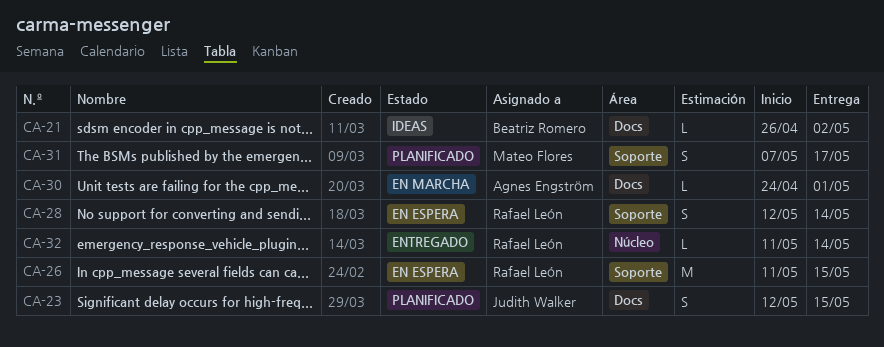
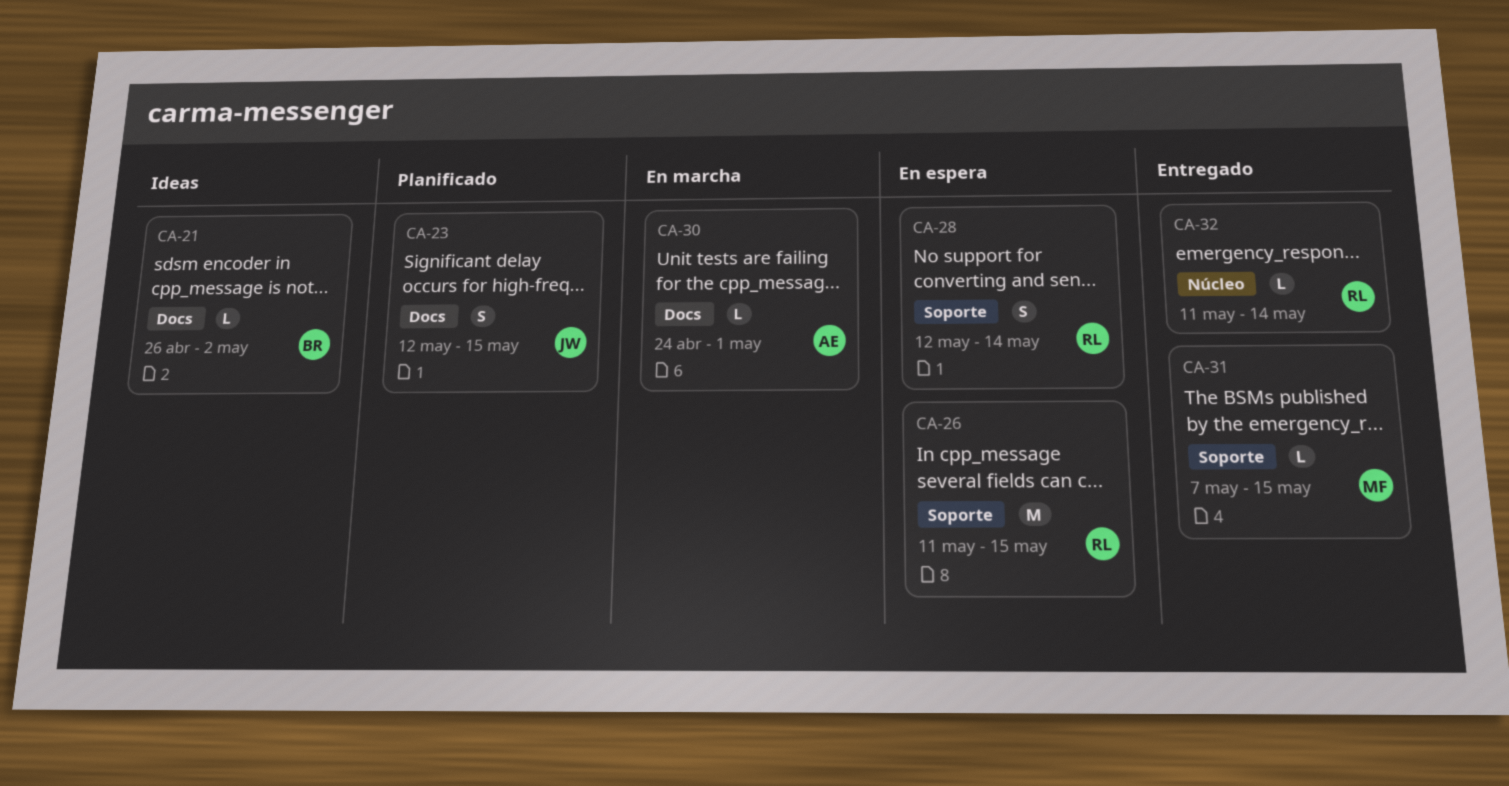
CA-31, status: Planificado -> Entregado
CA-31, estimate: S -> L
CA-31, due: May 17 -> May 15

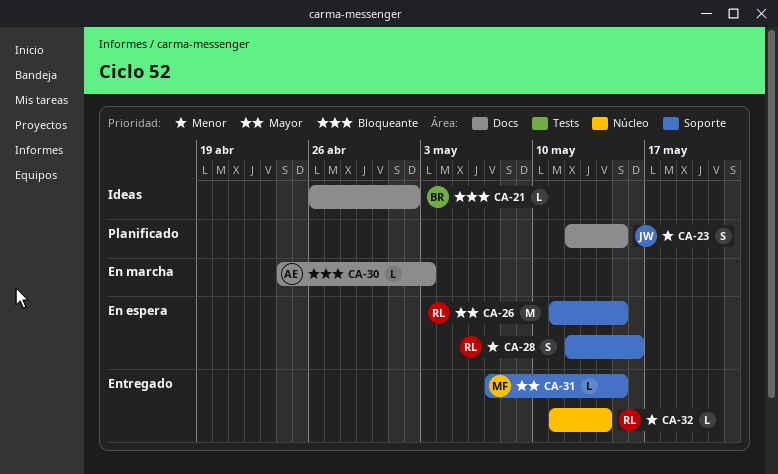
CA-28, due: May 14 -> May 16
CA-30, due: May 1 -> May 3

